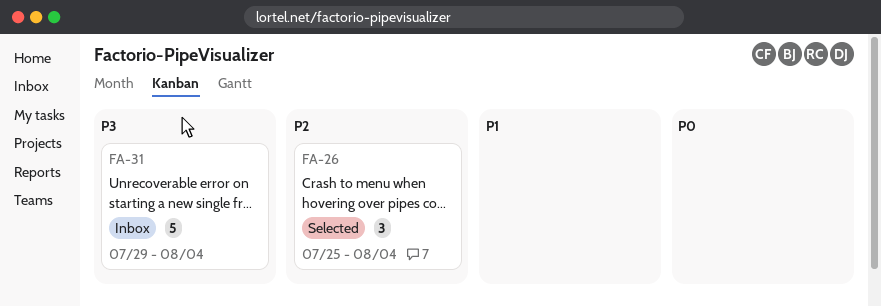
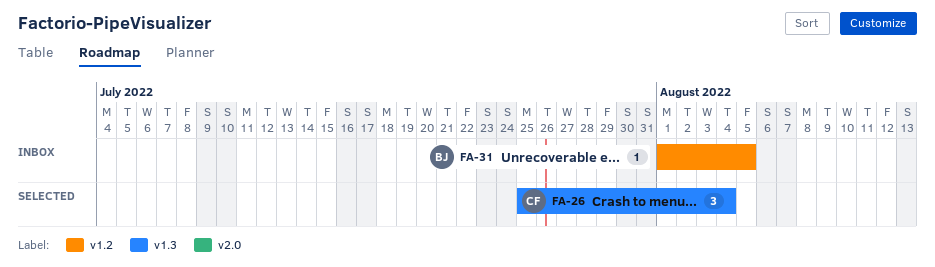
FA-31, estimate: 5 -> 1
FA-31, start: Jul 29 -> Aug 1
FA-31, due: Aug 4 -> Aug 5

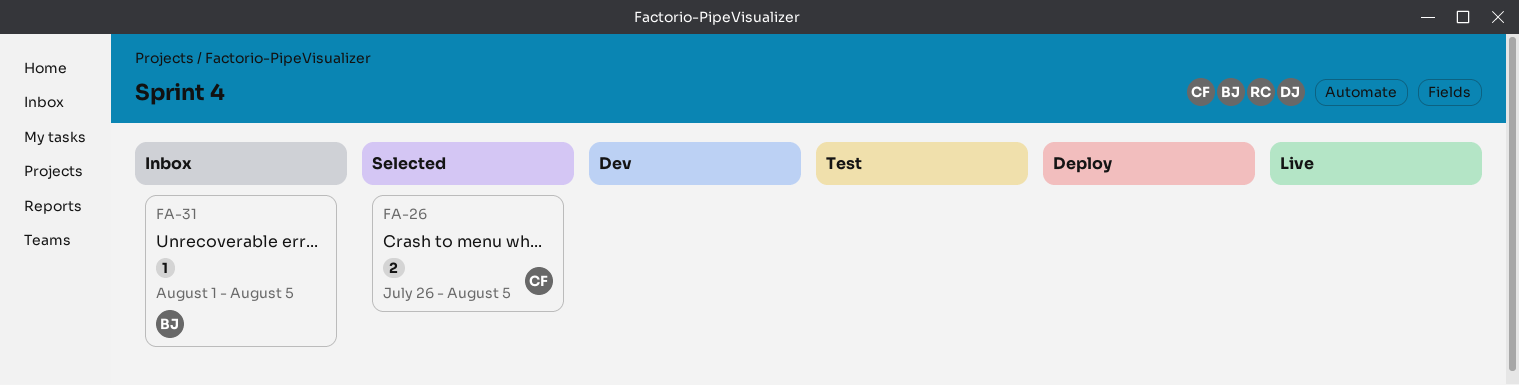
FA-26, estimate: 3 -> 2
FA-26, start: Jul 25 -> Jul 26
FA-26, due: Aug 4 -> Aug 5

